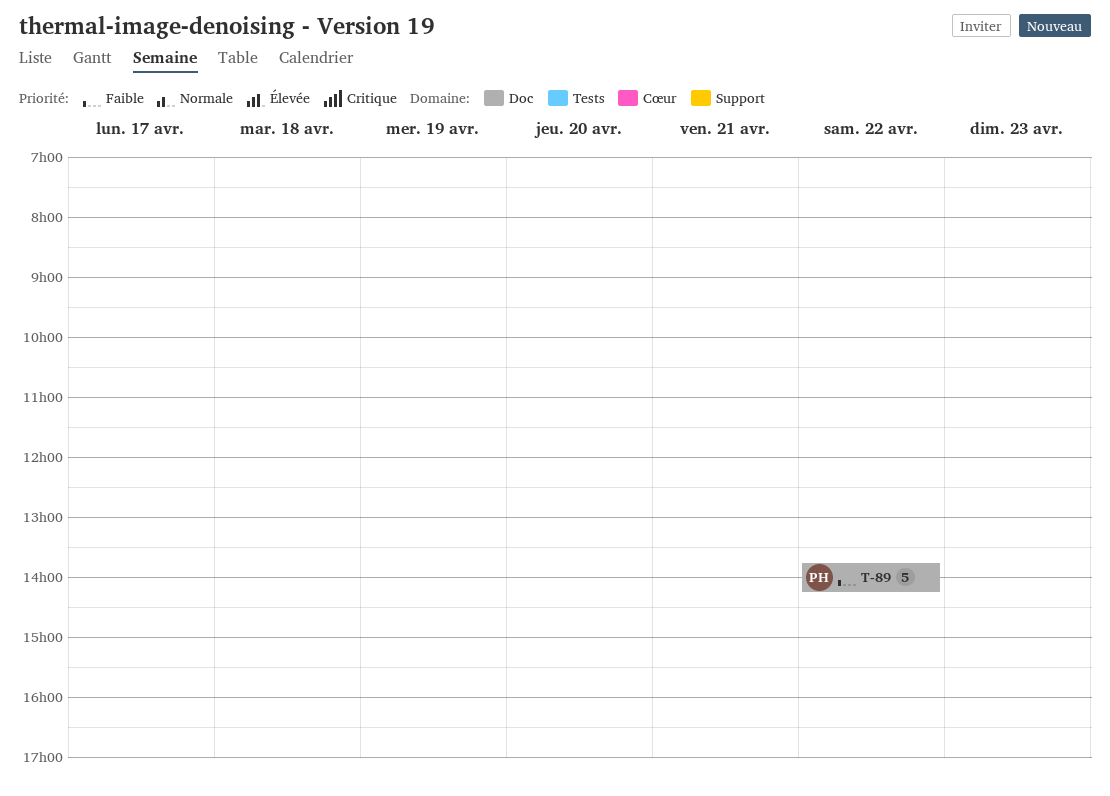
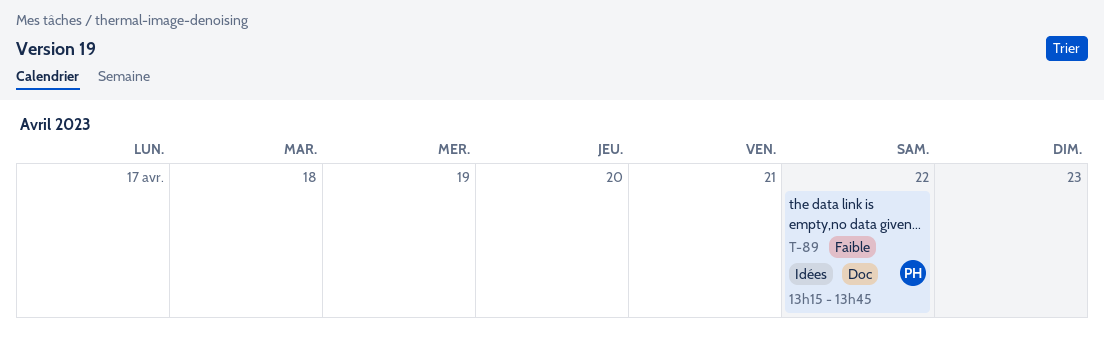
T-89, begins: 13:45 -> 13:15
T-89, ends: 14:15 -> 13:45

